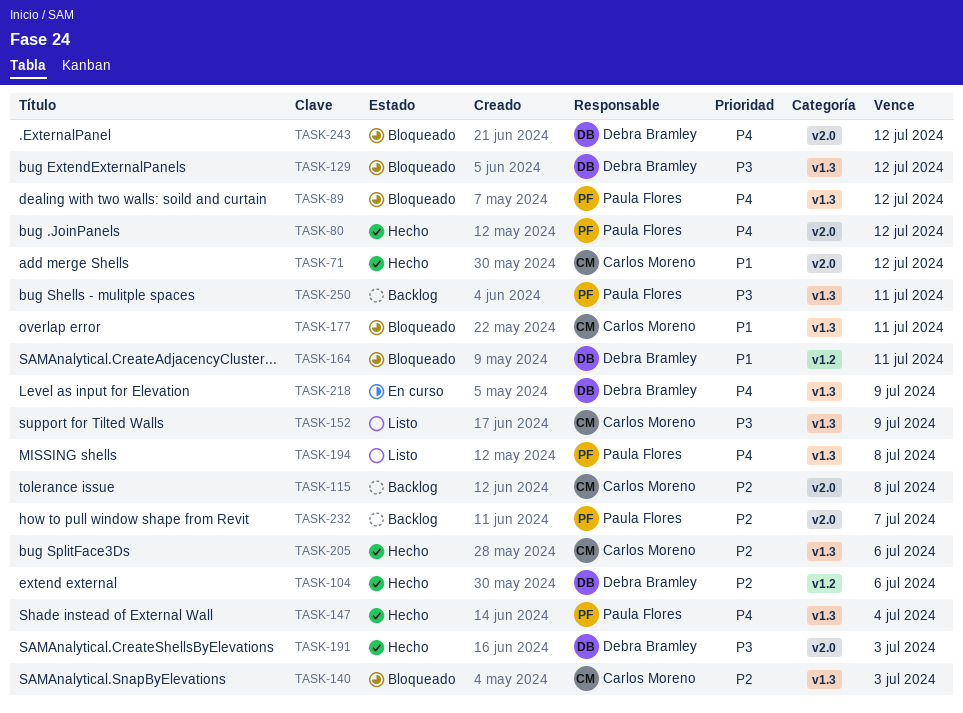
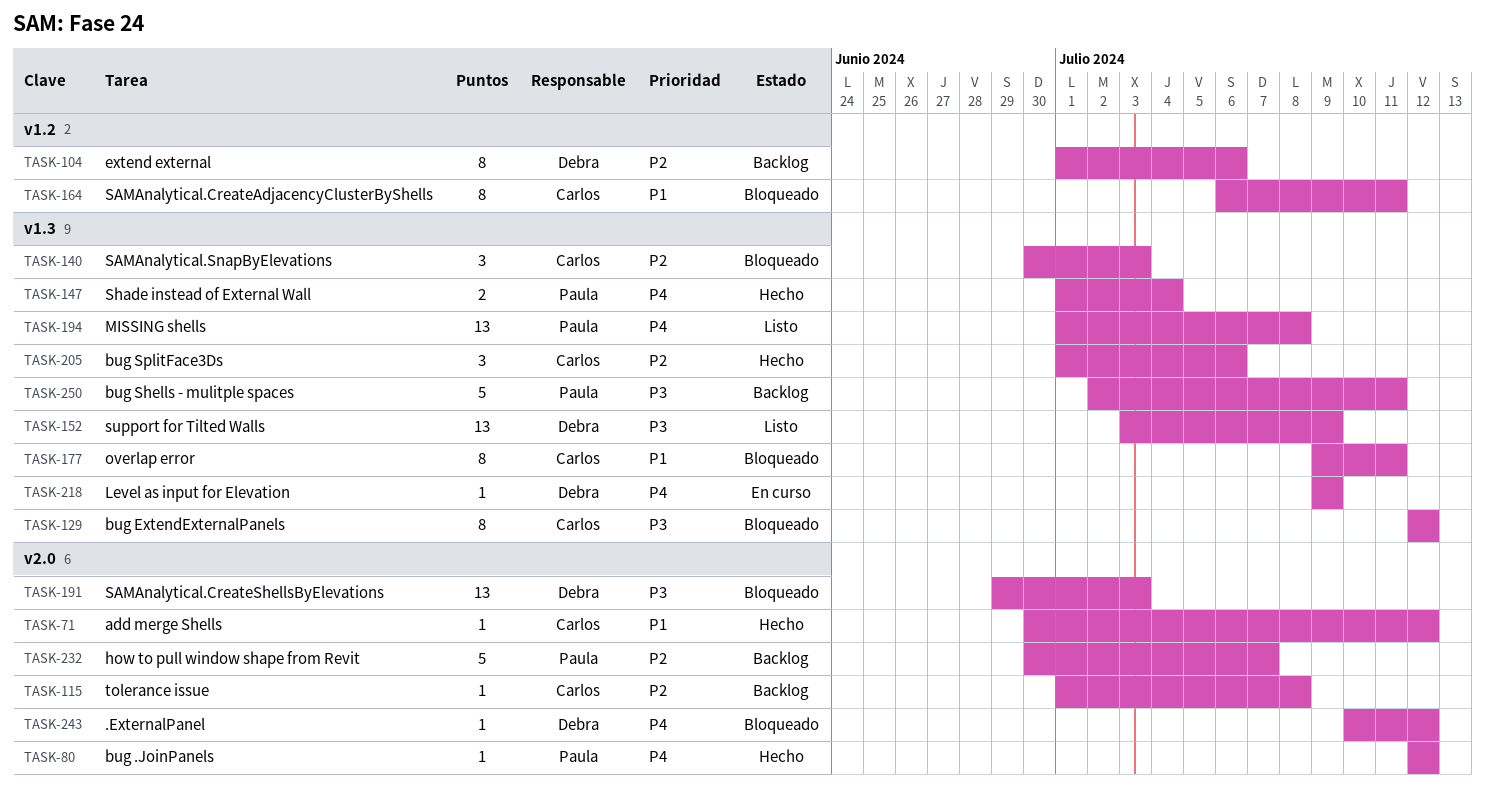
TASK-89: present -> none
TASK-104, status: Hecho -> Backlog
TASK-129, owner: Debra Bramley -> Carlos Moreno
TASK-152, owner: Carlos Moreno -> Debra Bramley
TASK-164, owner: Debra Bramley -> Carlos Moreno
TASK-191, status: Hecho -> Bloqueado

